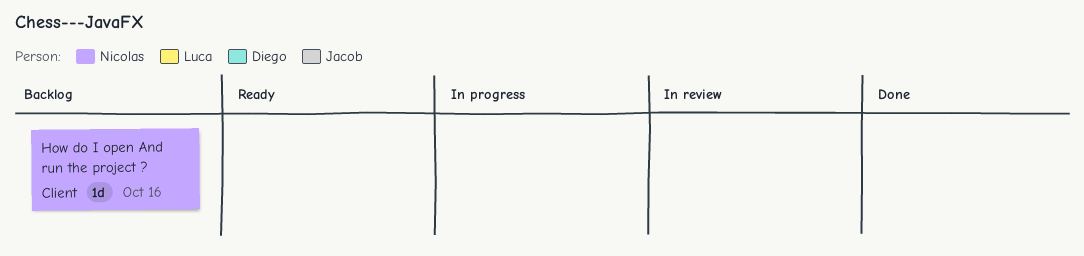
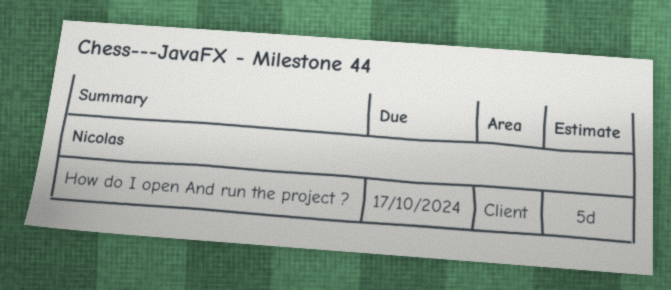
How do I open And run the project ?, estimate: 1d -> 5d
How do I open And run the project ?, due: Oct 16 -> Oct 17

